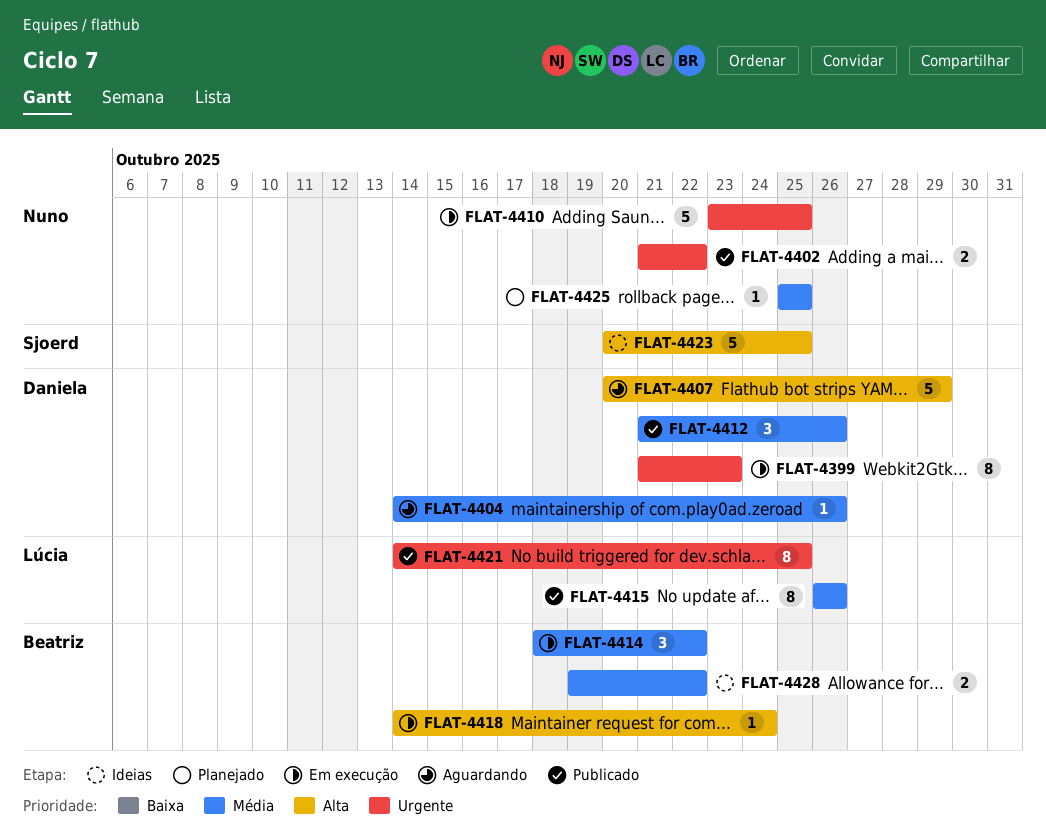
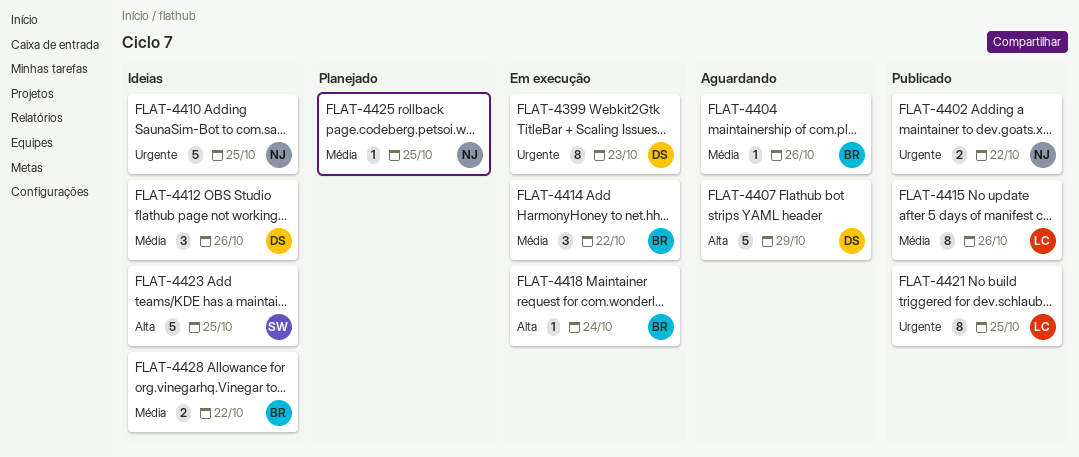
FLAT-4404, owner: Daniela -> Beatriz
FLAT-4410, status: Em execução -> Ideias
FLAT-4412, status: Publicado -> Ideias

